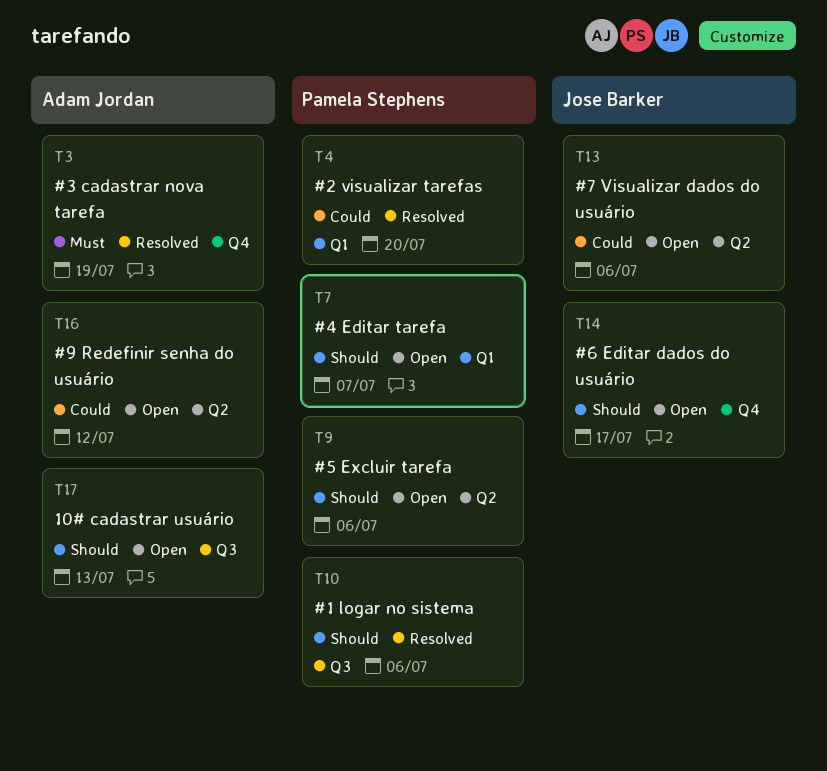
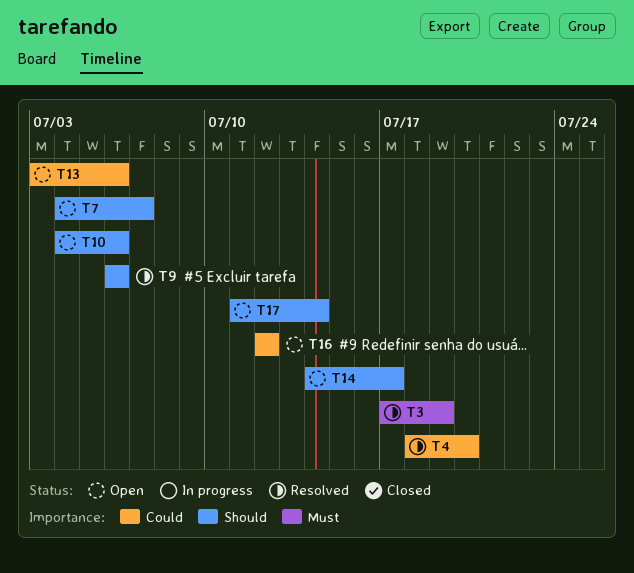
T9, status: Open -> Resolved
T10, status: Resolved -> Open
T17, due: Jul 13 -> Jul 14

